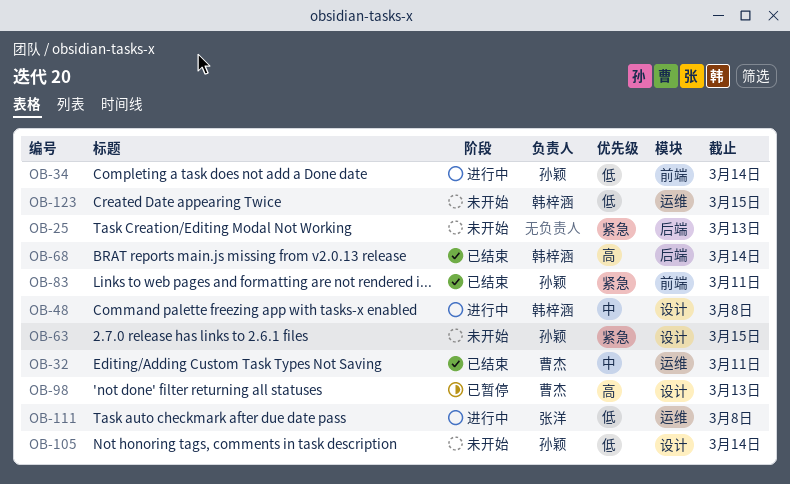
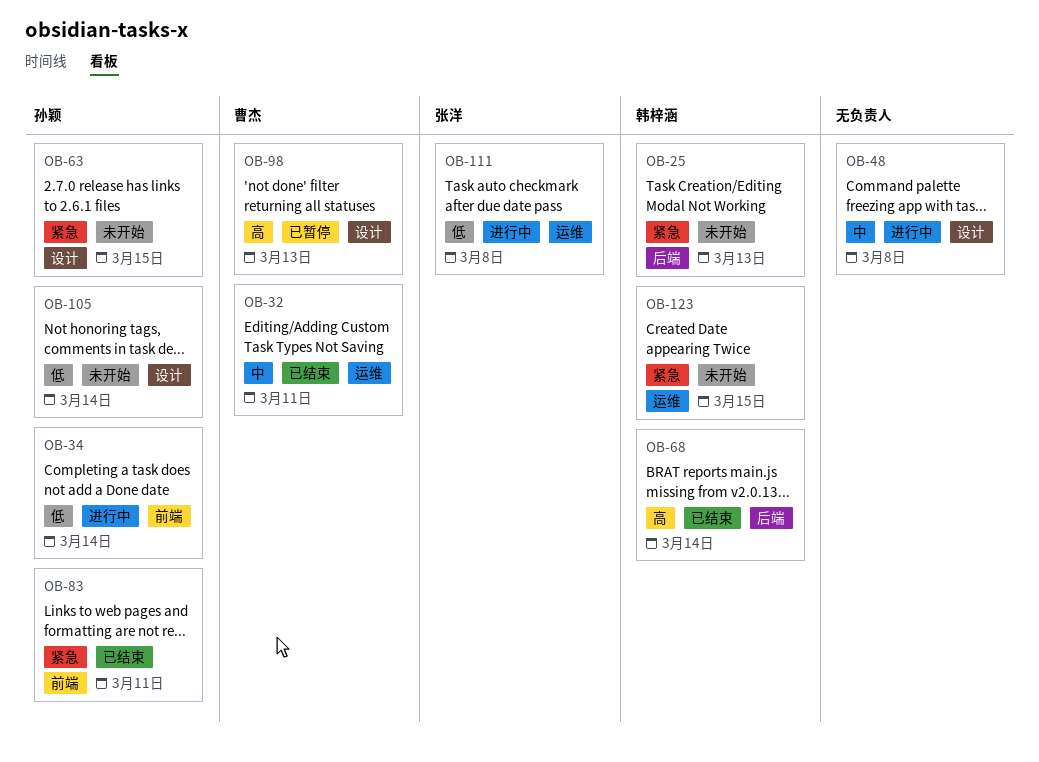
OB-25, owner: none -> 韩梓涵
OB-48, owner: 韩梓涵 -> none
OB-123, priority: 低 -> 紧急

